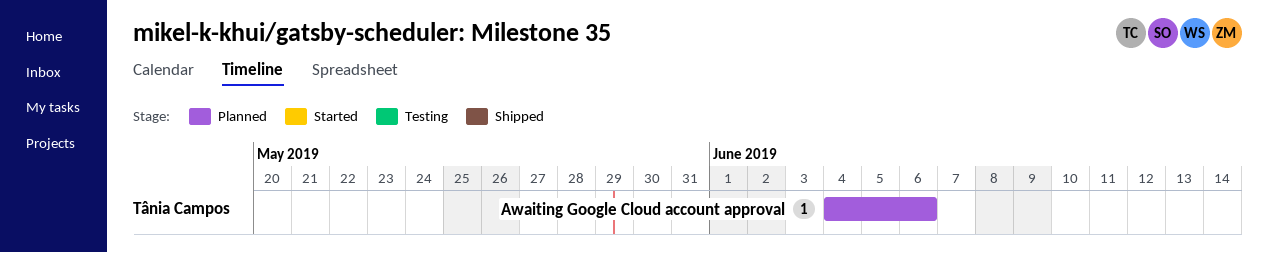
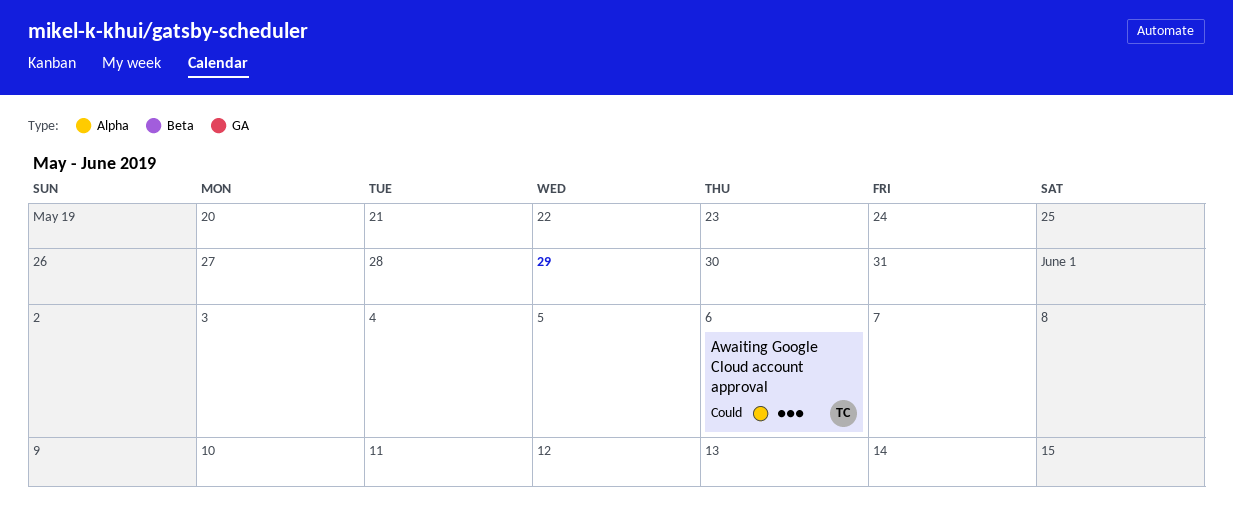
Awaiting Google Cloud account approval, estimate: 1 -> 3

